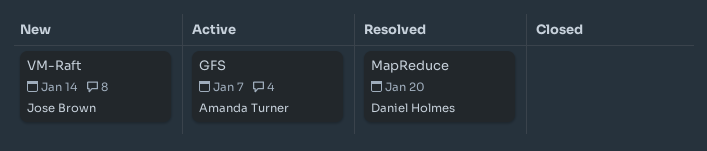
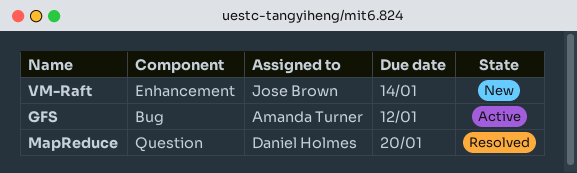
GFS, due: Jan 7 -> Jan 12

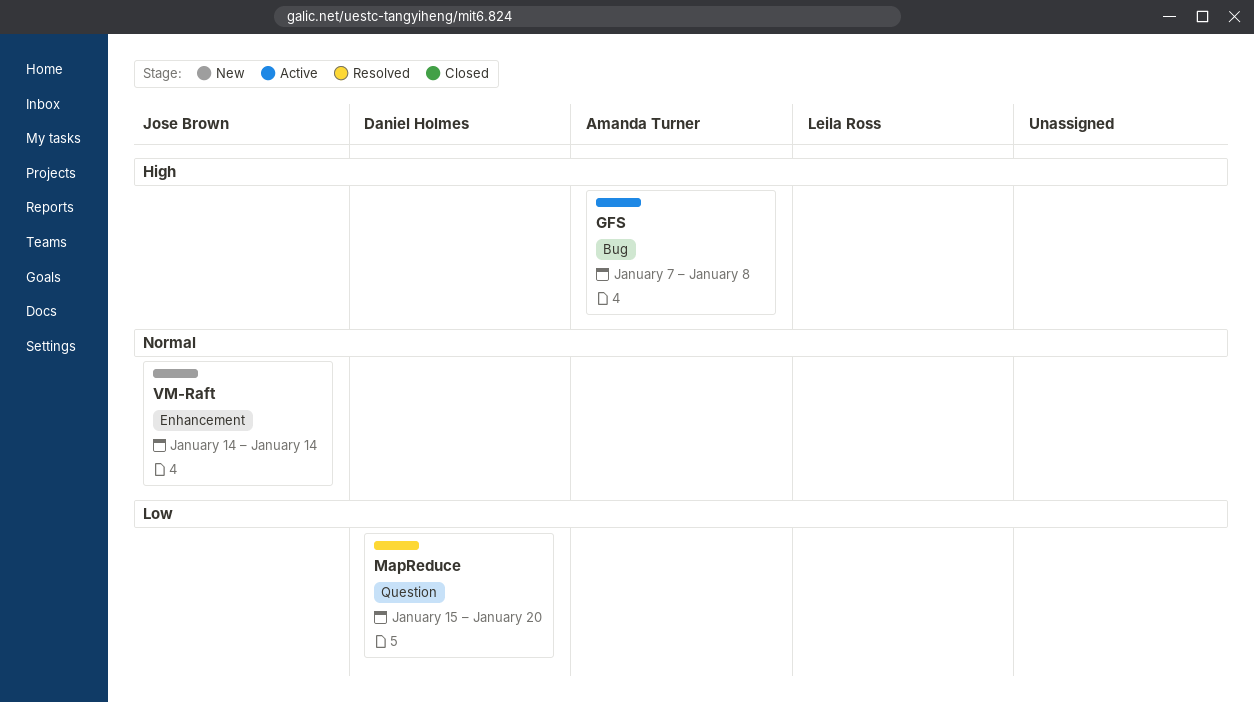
GFS, due: Jan 12 -> Jan 8

